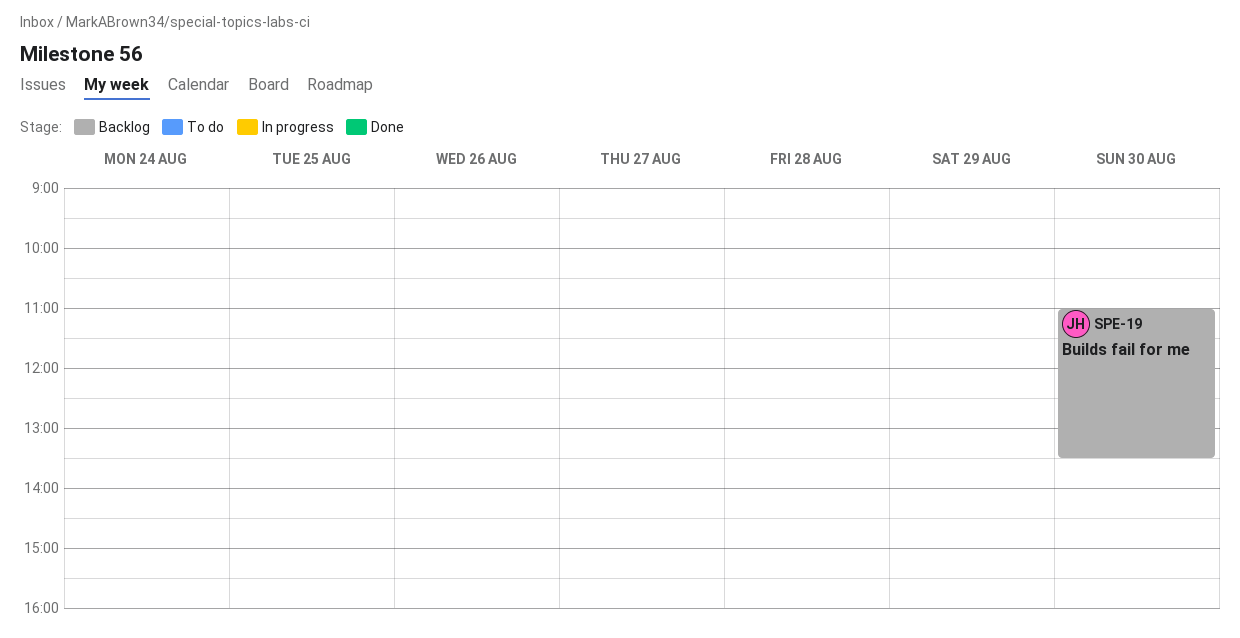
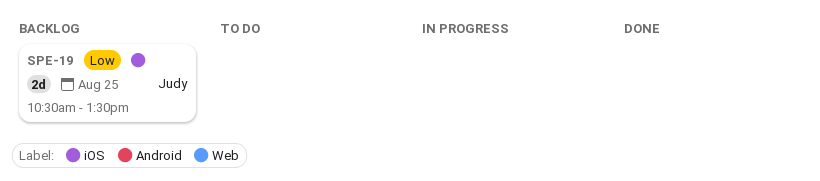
SPE-19, day: Aug 30 -> Aug 25
SPE-19, begins: 11:00 -> 10:30

